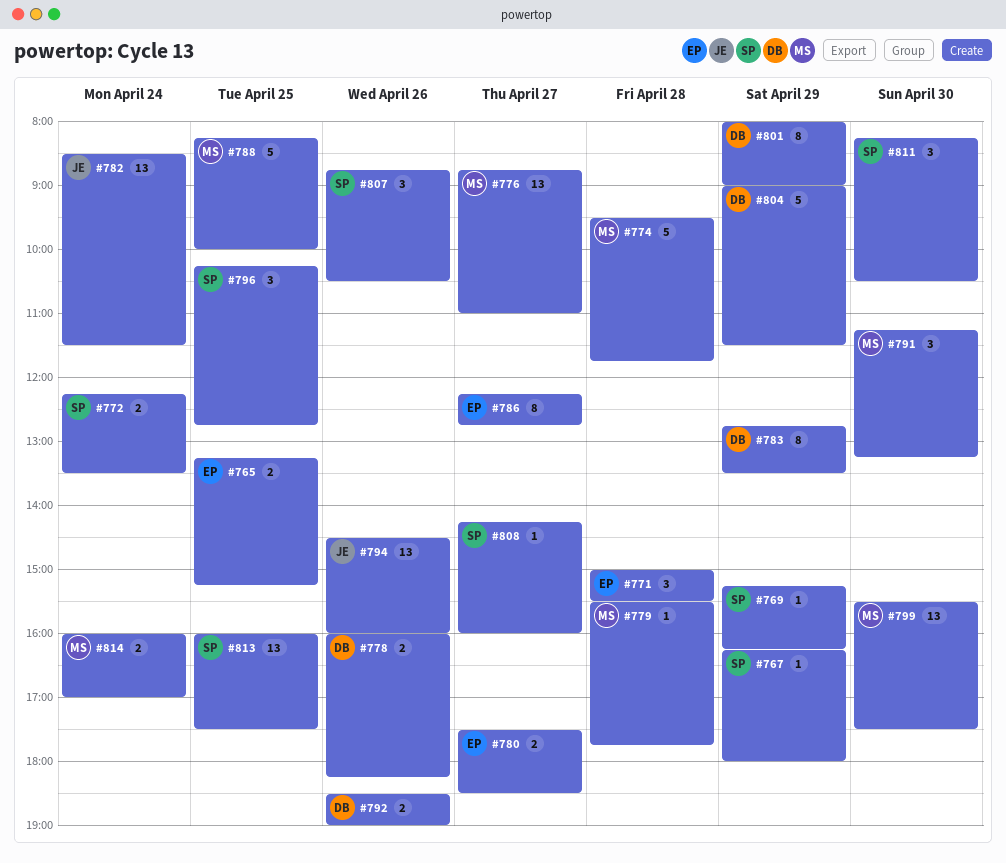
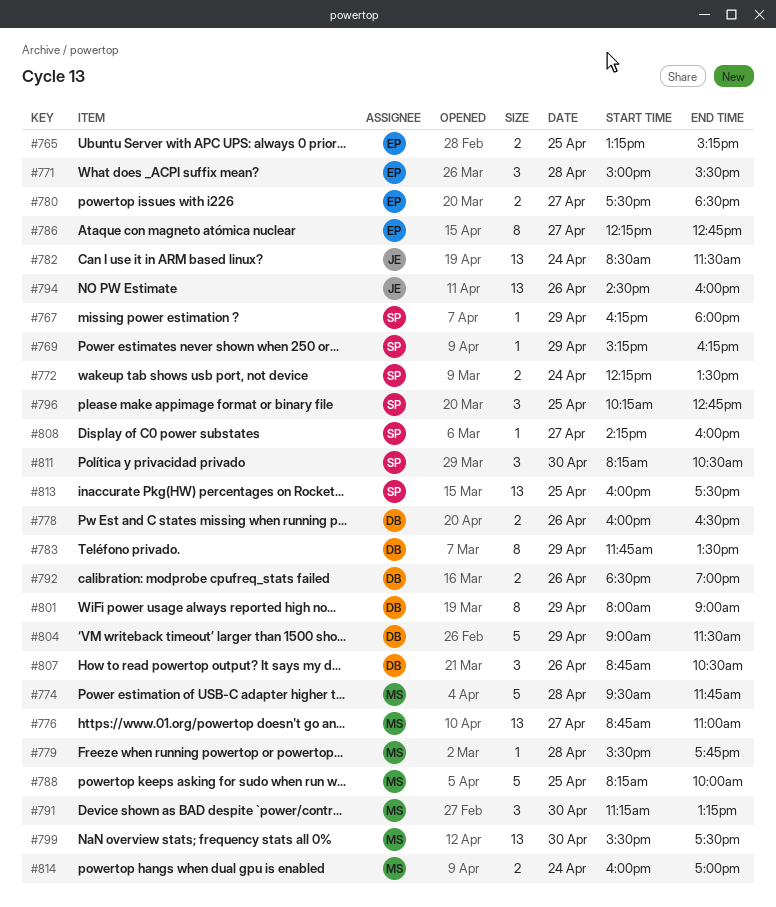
#778, ends: 18:15 -> 16:30
#783, begins: 12:45 -> 11:45
#807, owner: SP -> DB

